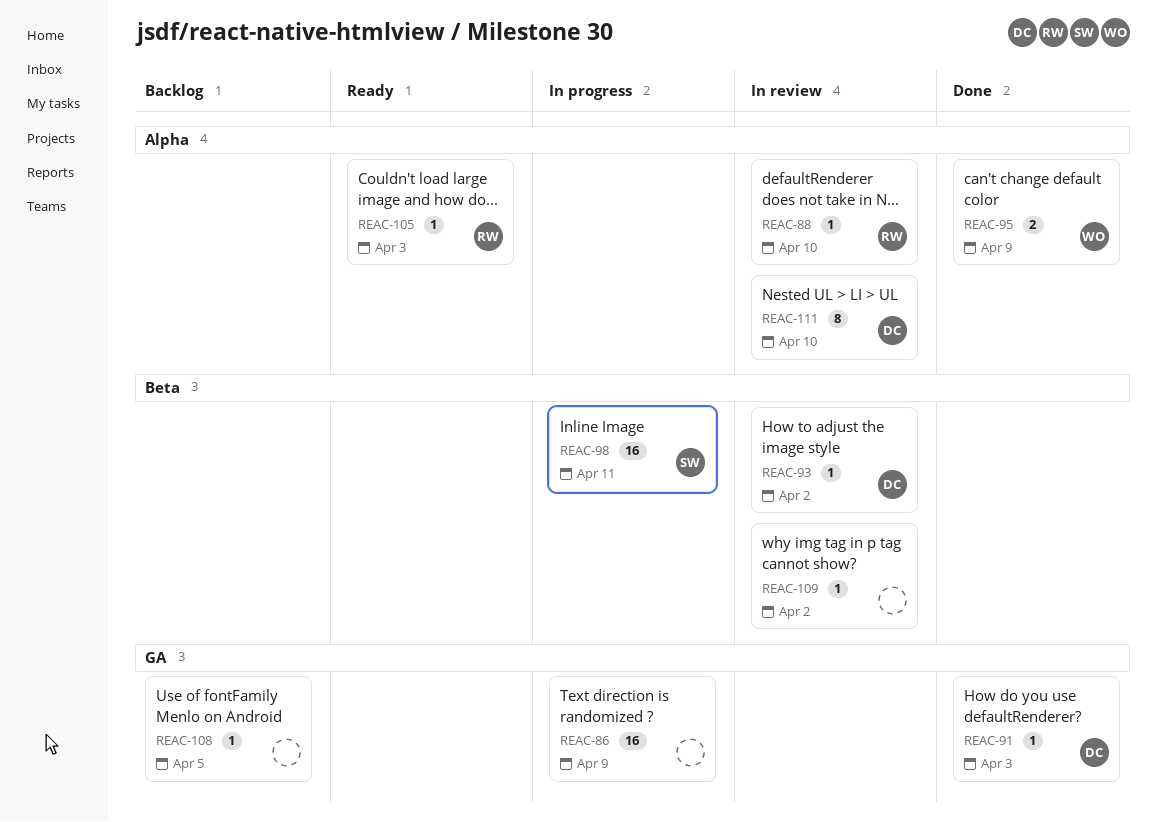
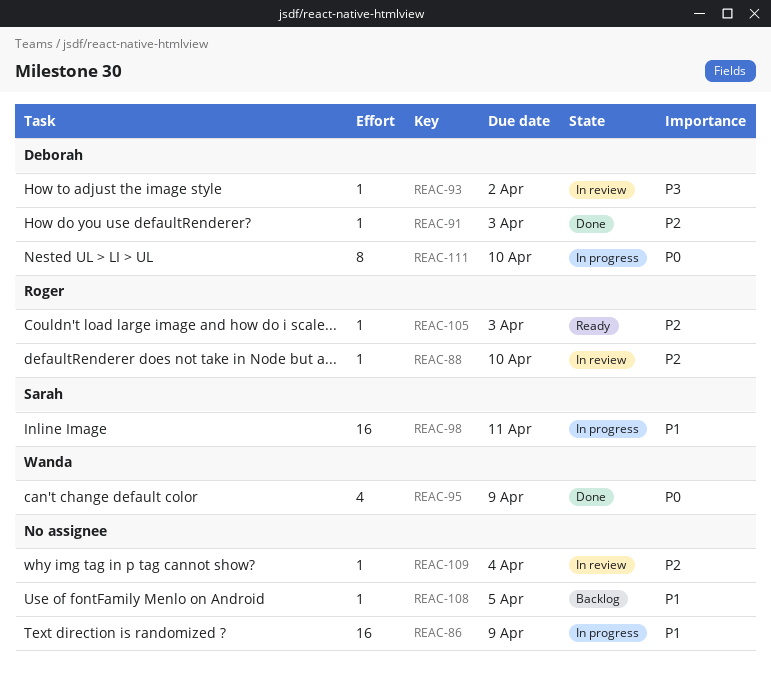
REAC-95, estimate: 2 -> 4
REAC-109, due: Apr 2 -> Apr 4
REAC-111, status: In review -> In progress

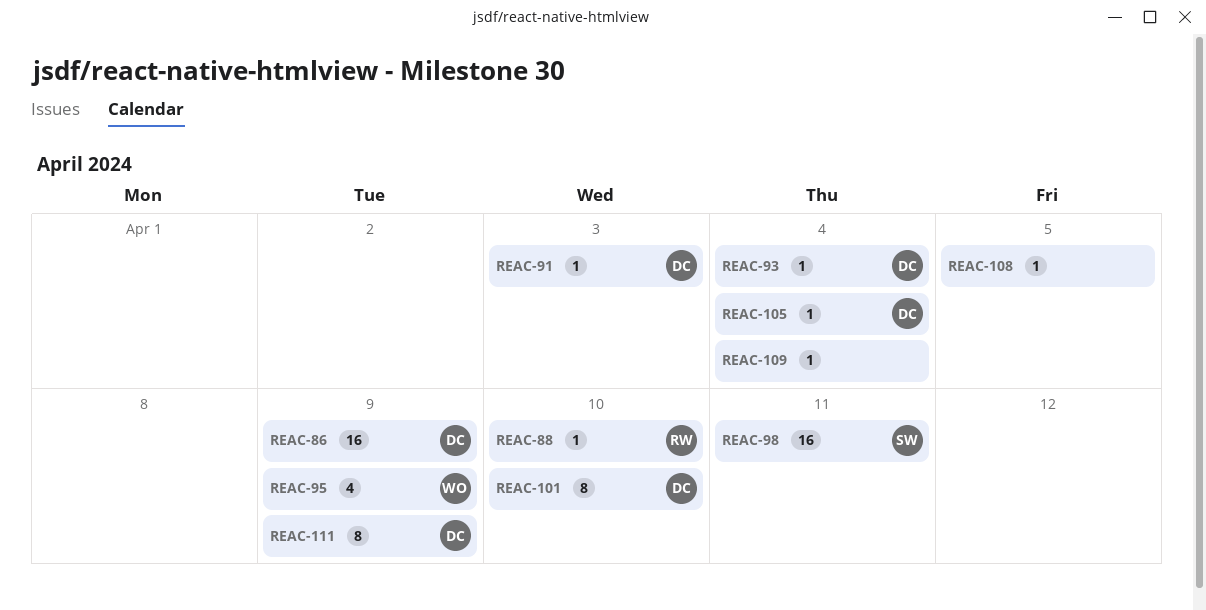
REAC-86, owner: none -> Deborah
REAC-93, due: Apr 2 -> Apr 4
REAC-101: none -> present
REAC-105, owner: Roger -> Deborah
REAC-105, due: Apr 3 -> Apr 4
REAC-111, due: Apr 10 -> Apr 9

